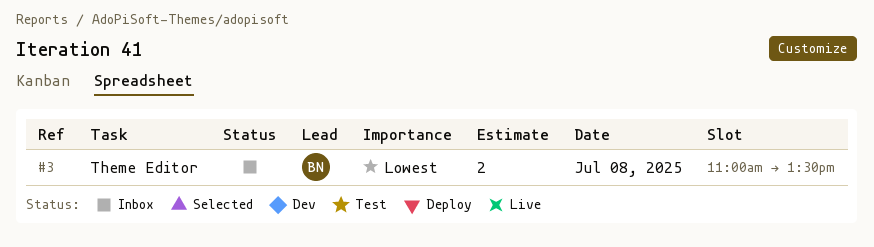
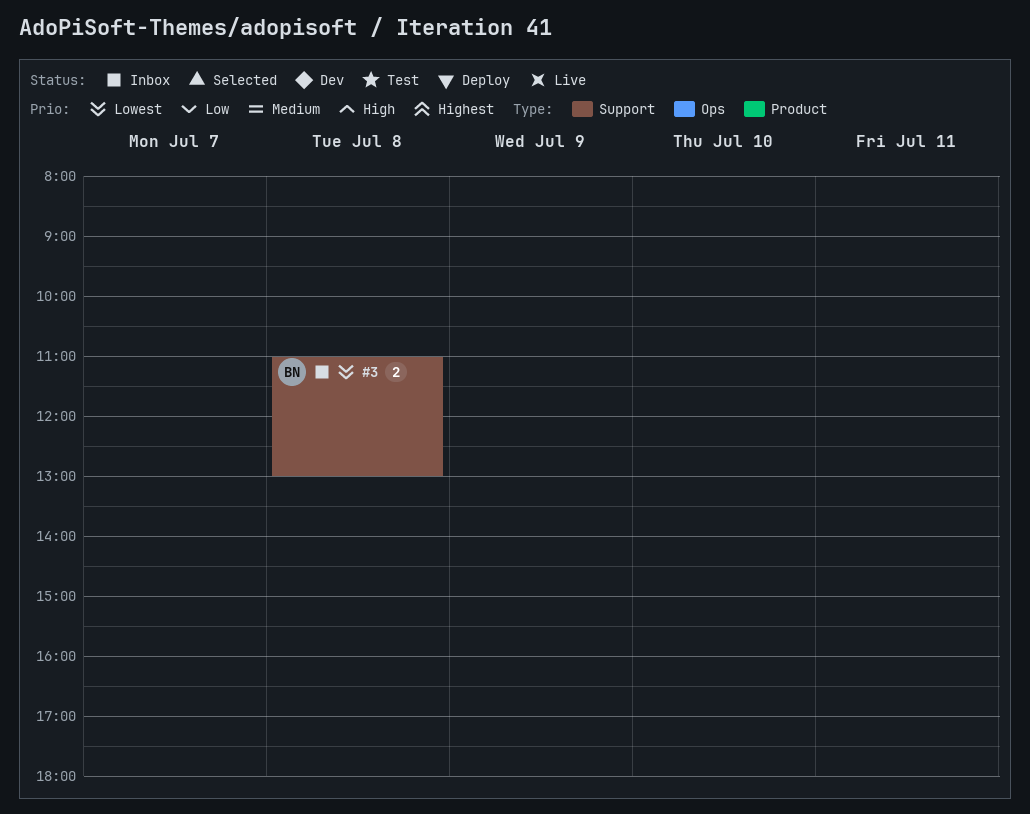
#3, ends: 13:30 -> 13:00

